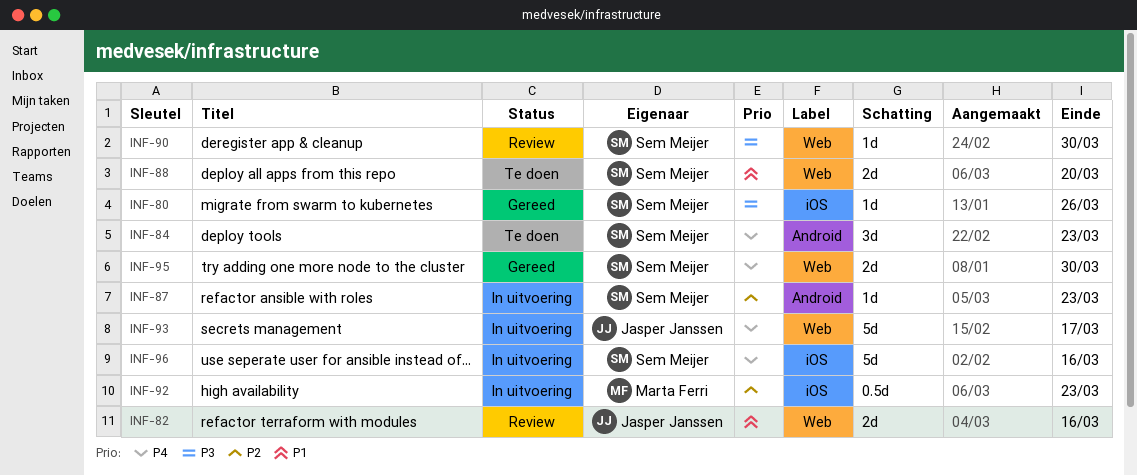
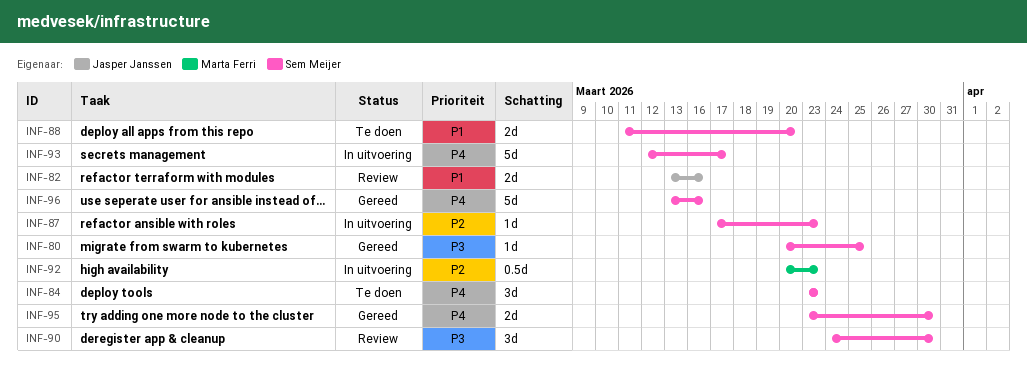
INF-80, due: Mar 26 -> Mar 25
INF-90, estimate: 1d -> 3d
INF-93, owner: Jasper Janssen -> Sem Meijer
INF-96, status: In uitvoering -> Gereed

